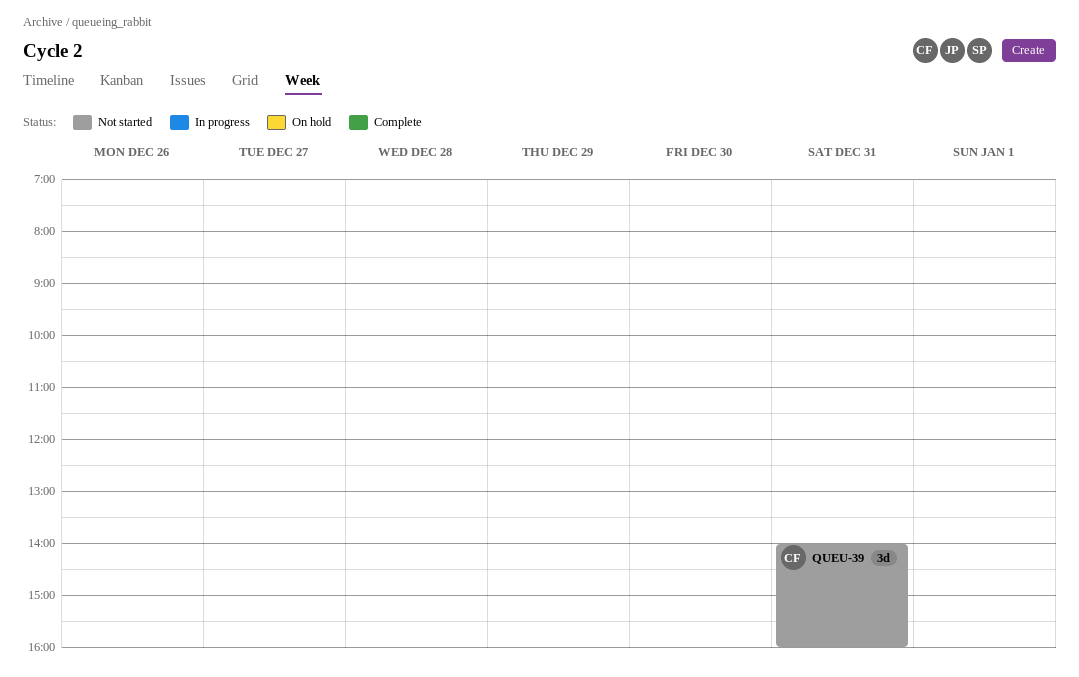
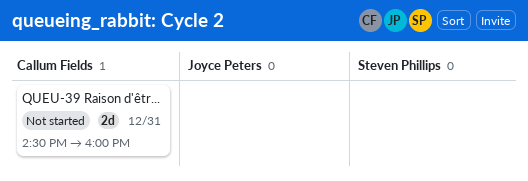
QUEU-39, estimate: 3d -> 2d
QUEU-39, begins: 14:00 -> 14:30

